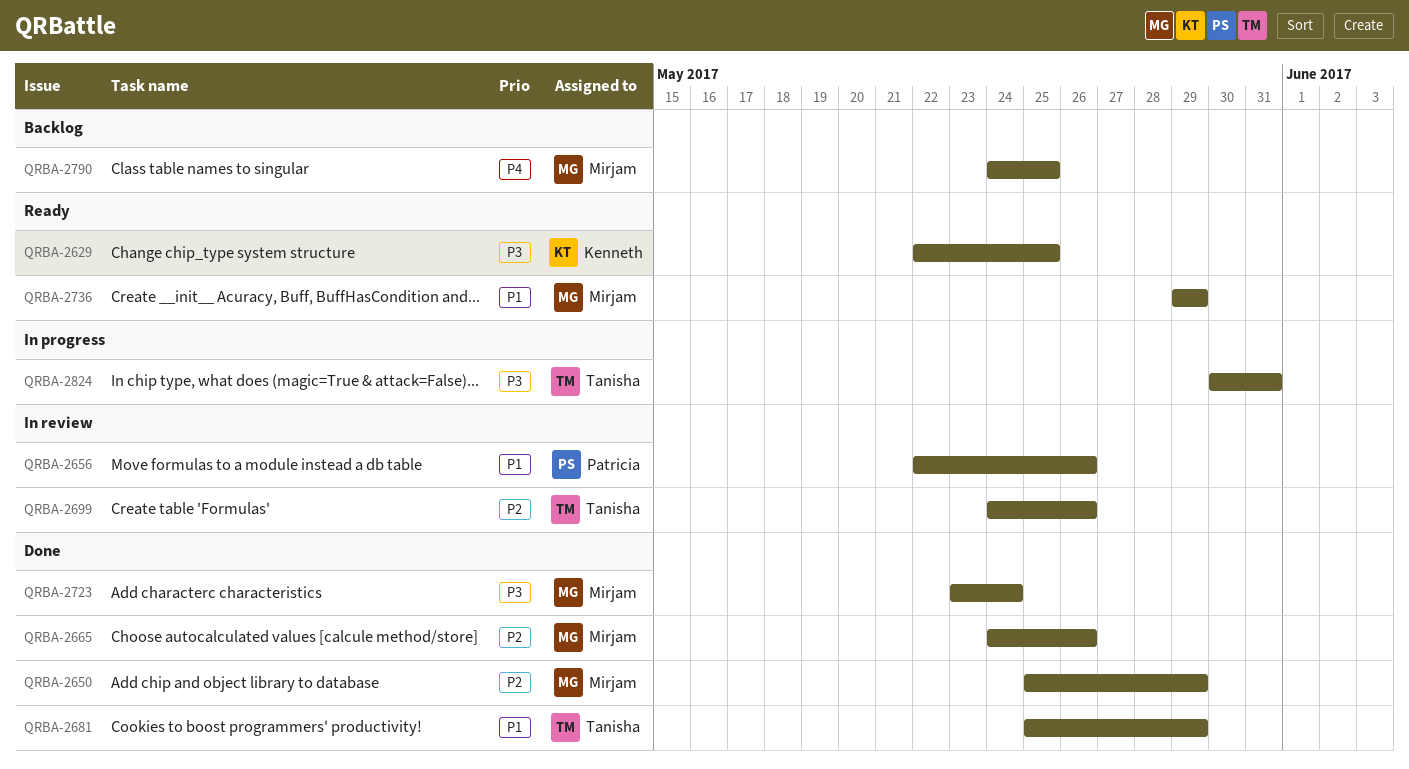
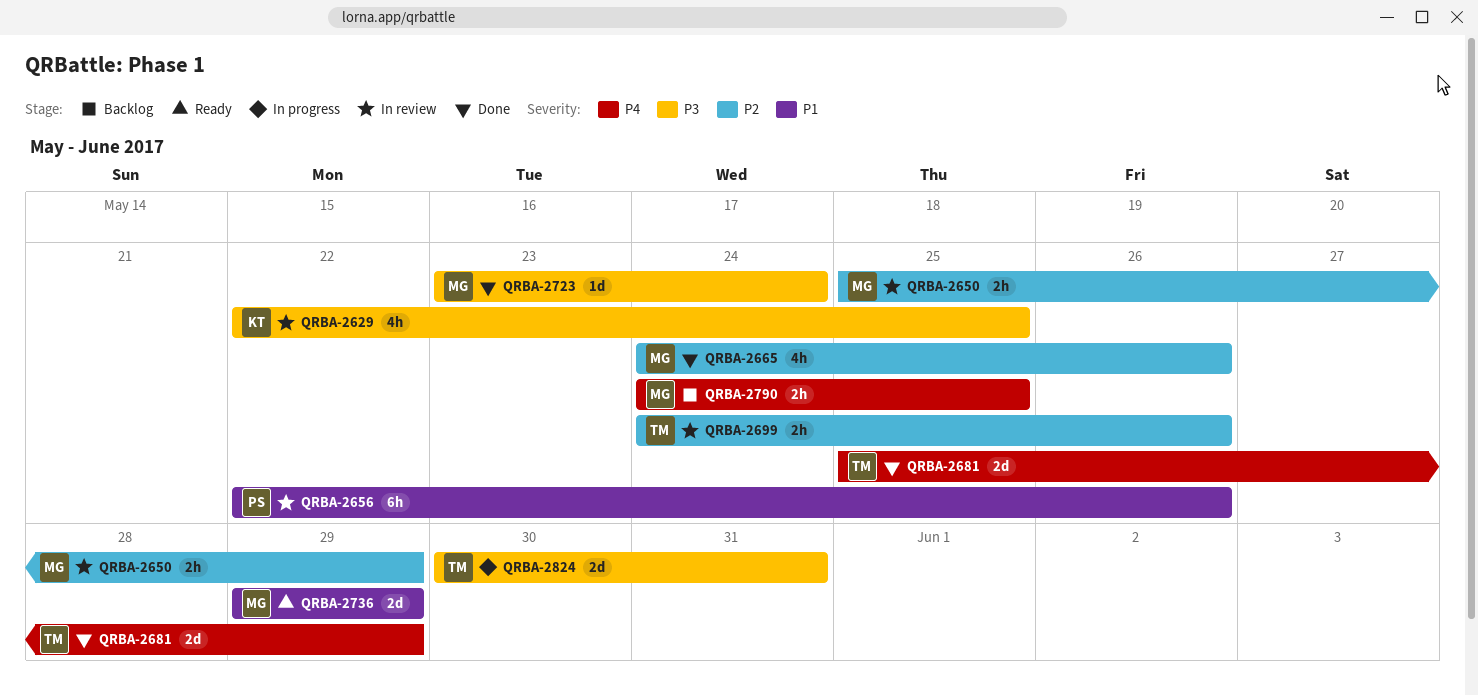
QRBA-2629, status: Ready -> In review
QRBA-2650, status: Done -> In review
QRBA-2681, priority: P1 -> P4

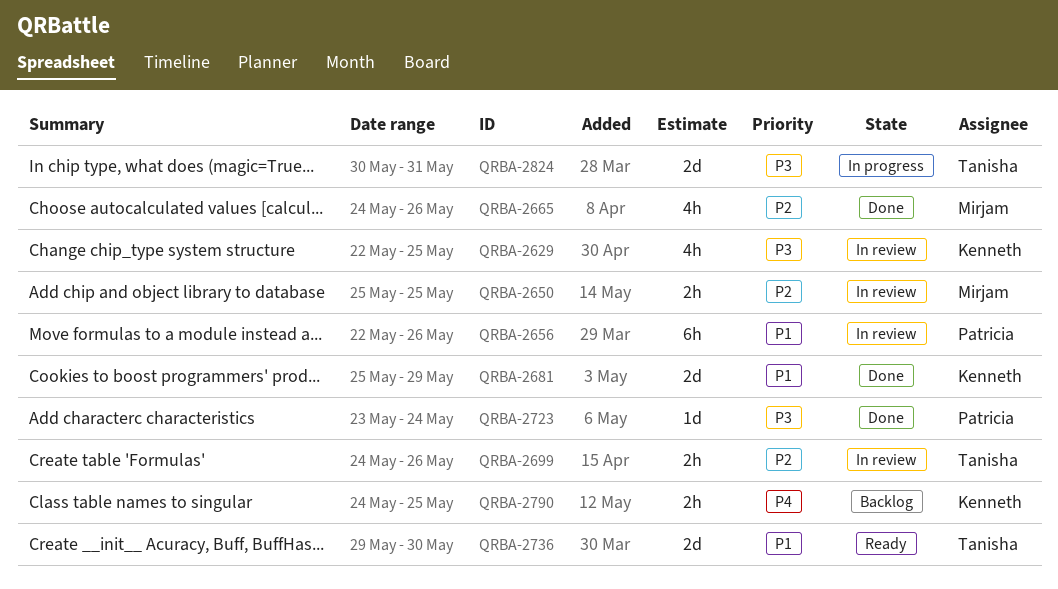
QRBA-2650, due: May 29 -> May 25
QRBA-2681, owner: Tanisha -> Kenneth
QRBA-2681, priority: P4 -> P1
QRBA-2723, owner: Mirjam -> Patricia
QRBA-2736, owner: Mirjam -> Tanisha
QRBA-2736, due: May 29 -> May 30
QRBA-2790, owner: Mirjam -> Kenneth

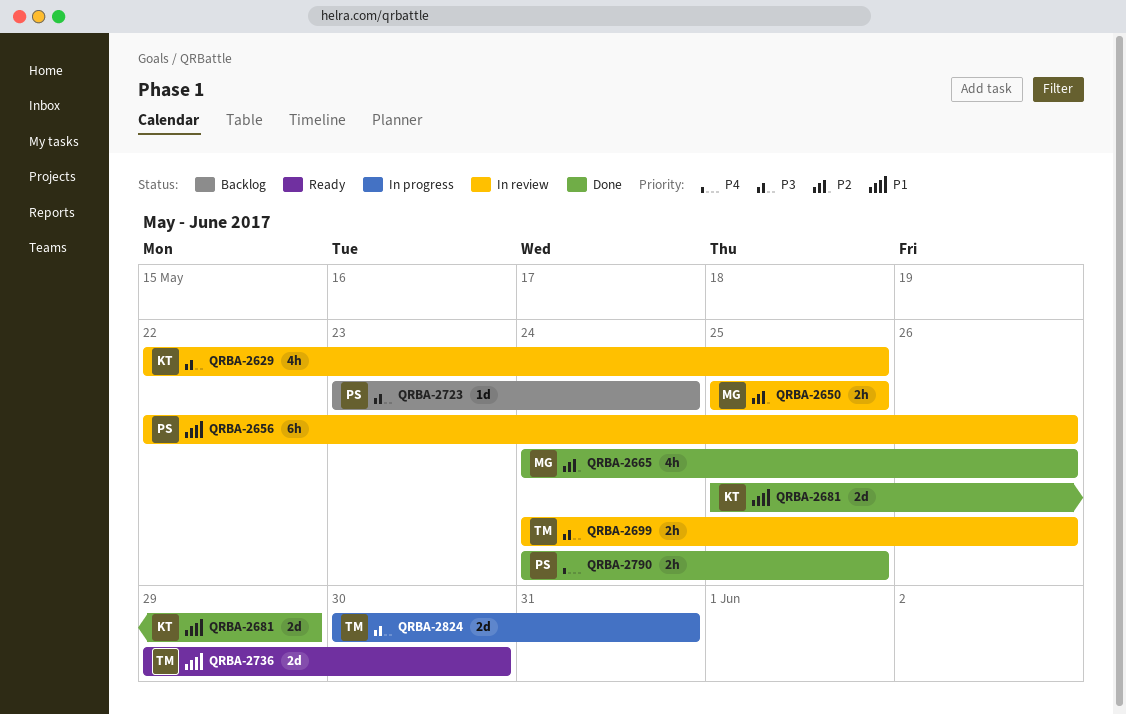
QRBA-2699, priority: P2 -> P3
QRBA-2723, status: Done -> Backlog
QRBA-2790, status: Backlog -> Done
QRBA-2790, owner: Kenneth -> Patricia

